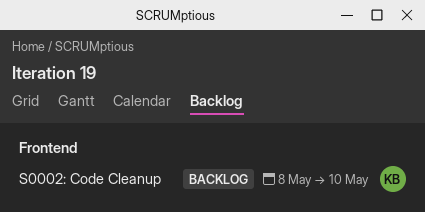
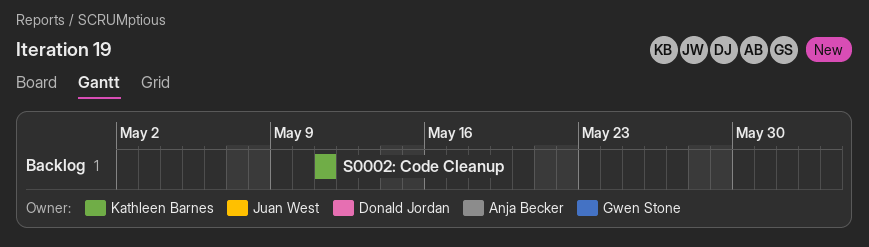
S0002: Code Cleanup, start: May 8 -> May 11
S0002: Code Cleanup, due: May 10 -> May 11

